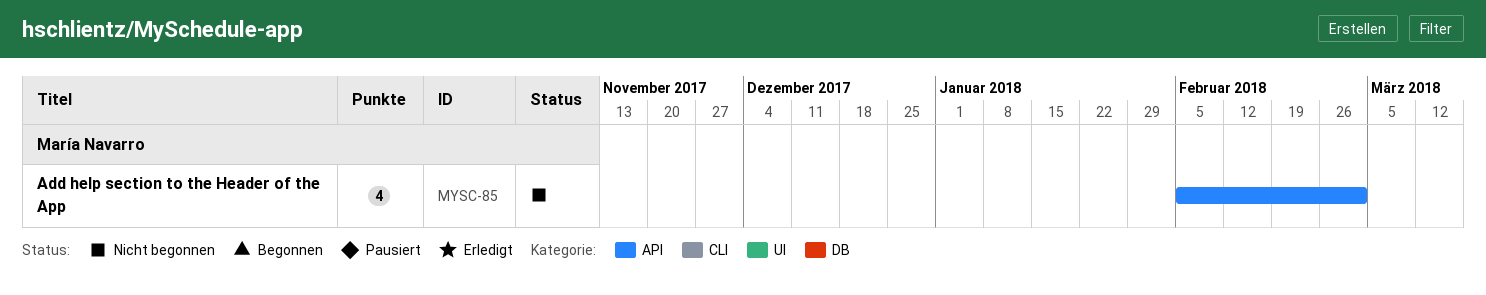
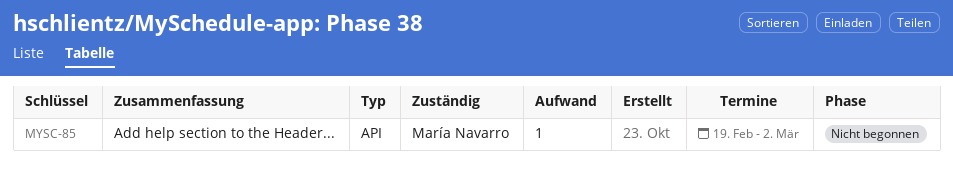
MYSC-85, estimate: 4 -> 1
MYSC-85, start: Feb 5 -> Feb 19

